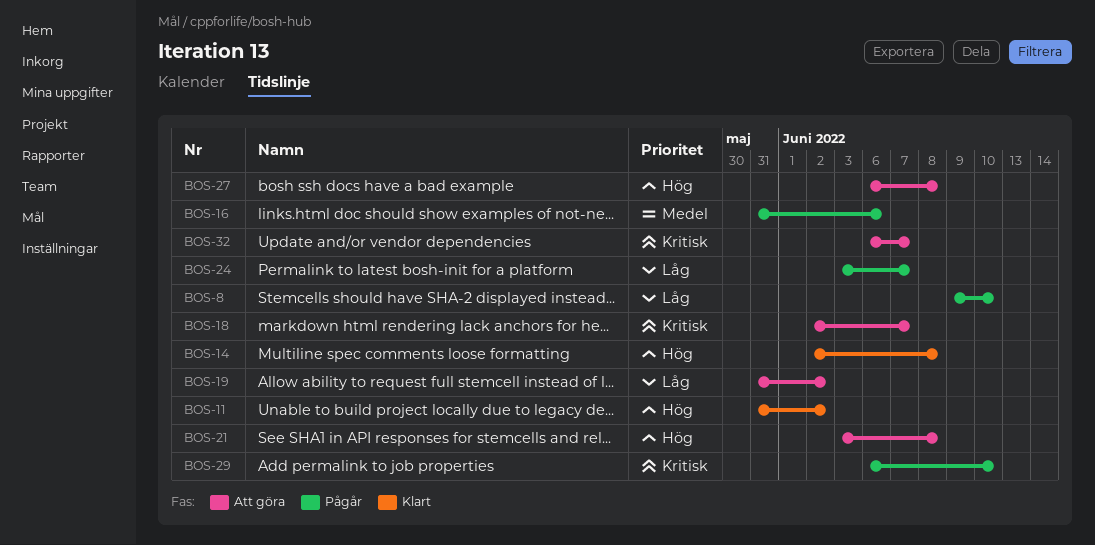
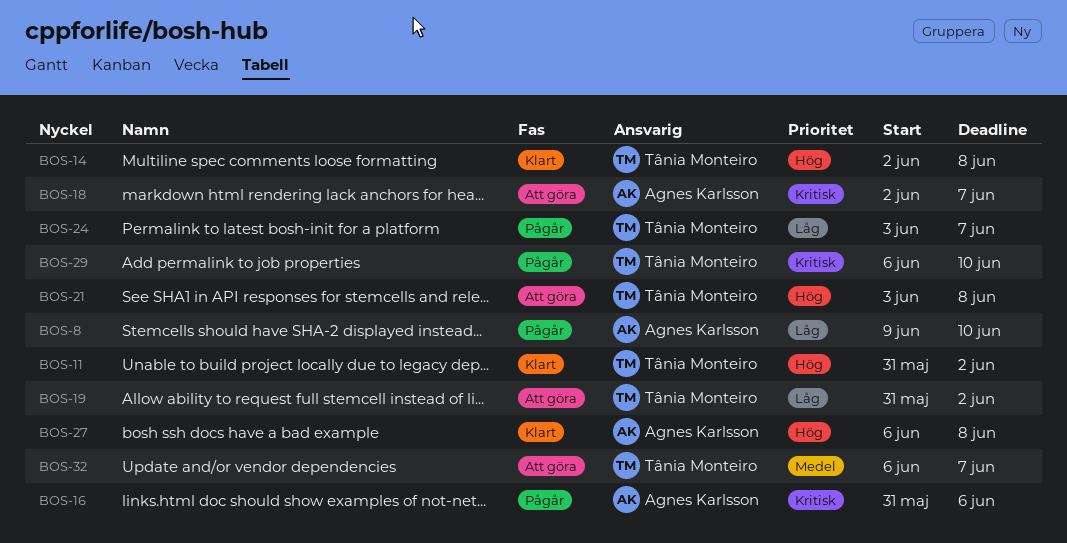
BOS-16, priority: Medel -> Kritisk
BOS-27, status: Att göra -> Klart
BOS-32, priority: Kritisk -> Medel

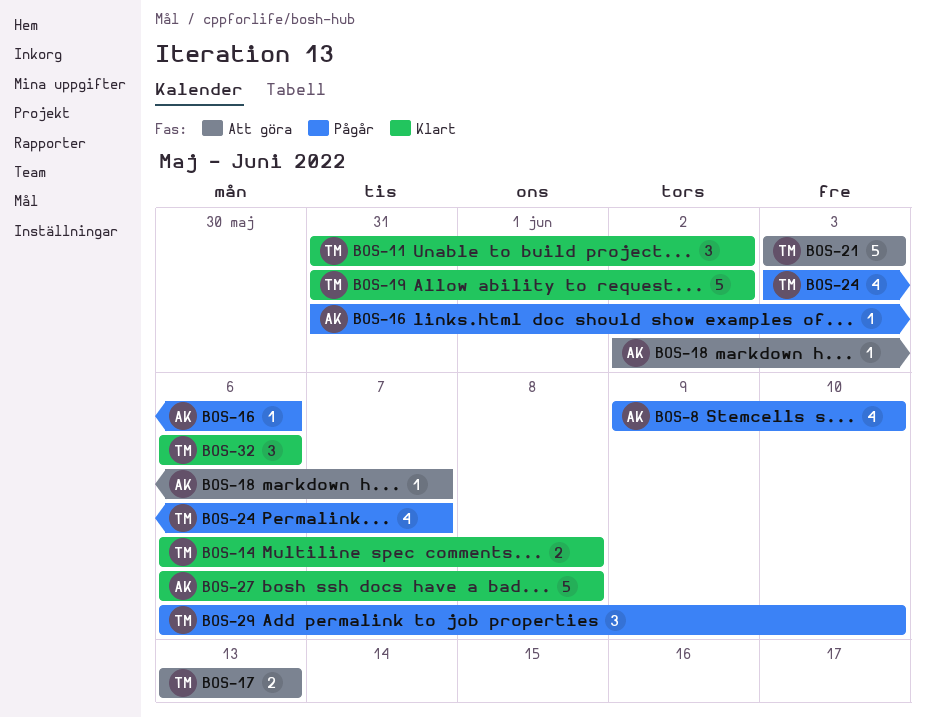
BOS-14, start: Jun 2 -> Jun 6
BOS-17: none -> present
BOS-19, status: Att göra -> Klart
BOS-21, due: Jun 8 -> Jun 3
BOS-32, status: Att göra -> Klart
BOS-32, due: Jun 7 -> Jun 6

